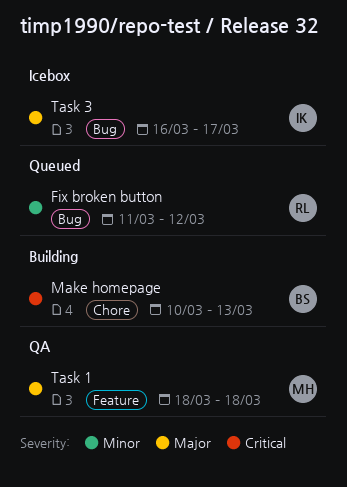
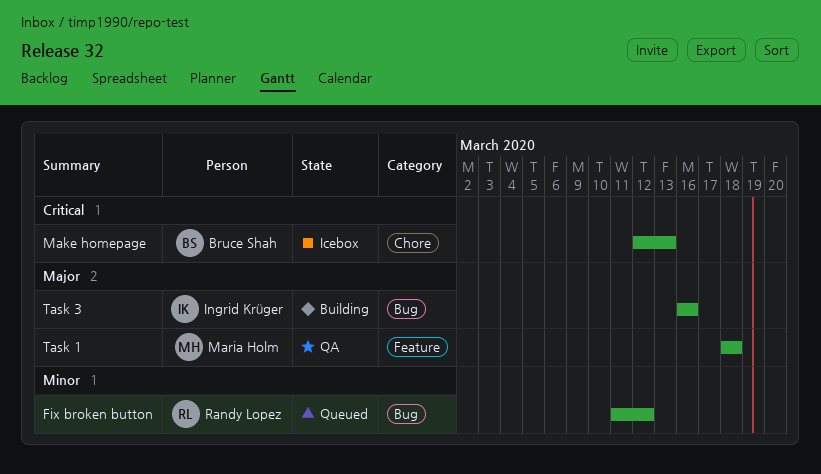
Make homepage, status: Building -> Icebox
Make homepage, start: Mar 10 -> Mar 12
Task 3, status: Icebox -> Building
Task 3, due: Mar 17 -> Mar 16

